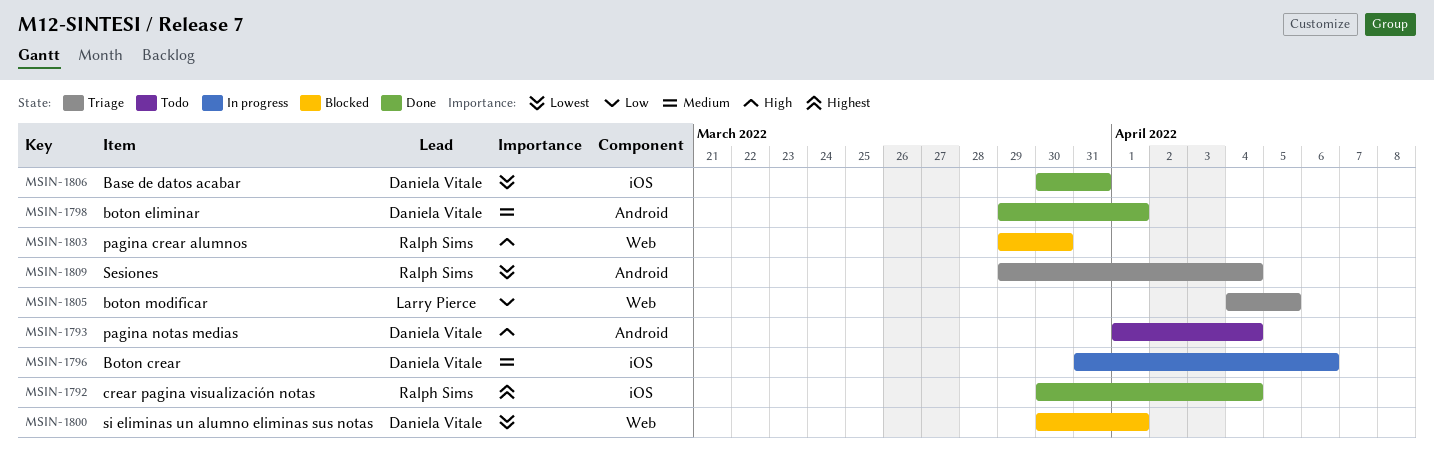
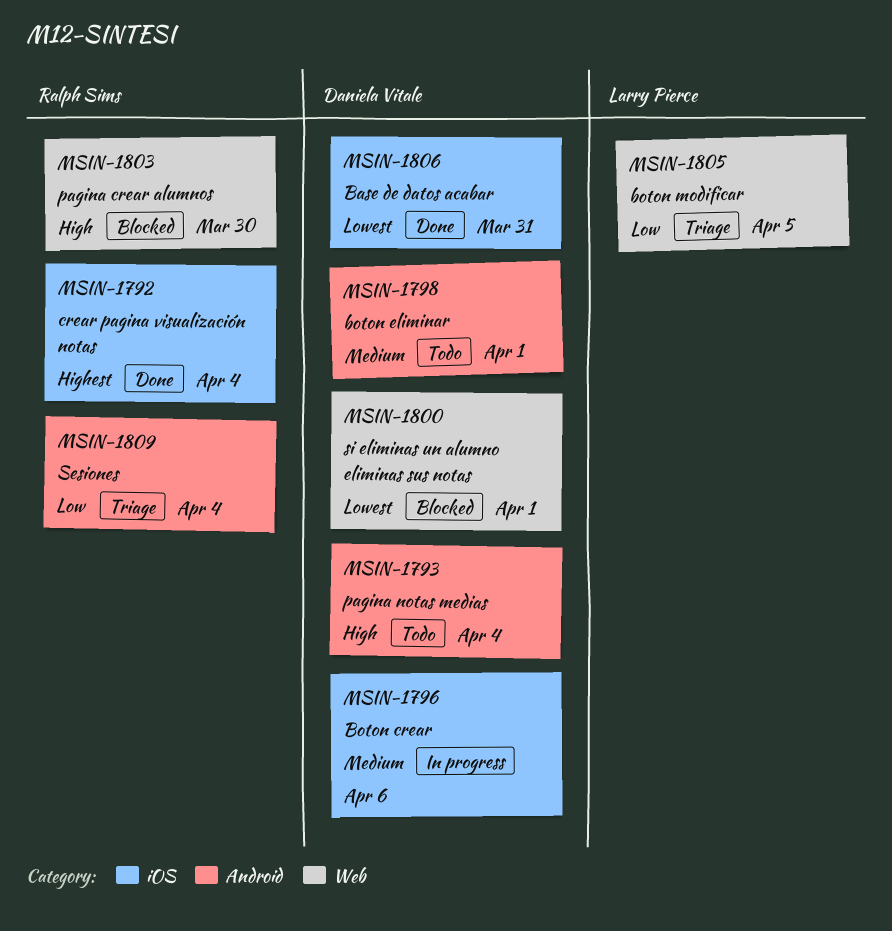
MSIN-1798, status: Done -> Todo
MSIN-1809, priority: Lowest -> Low

